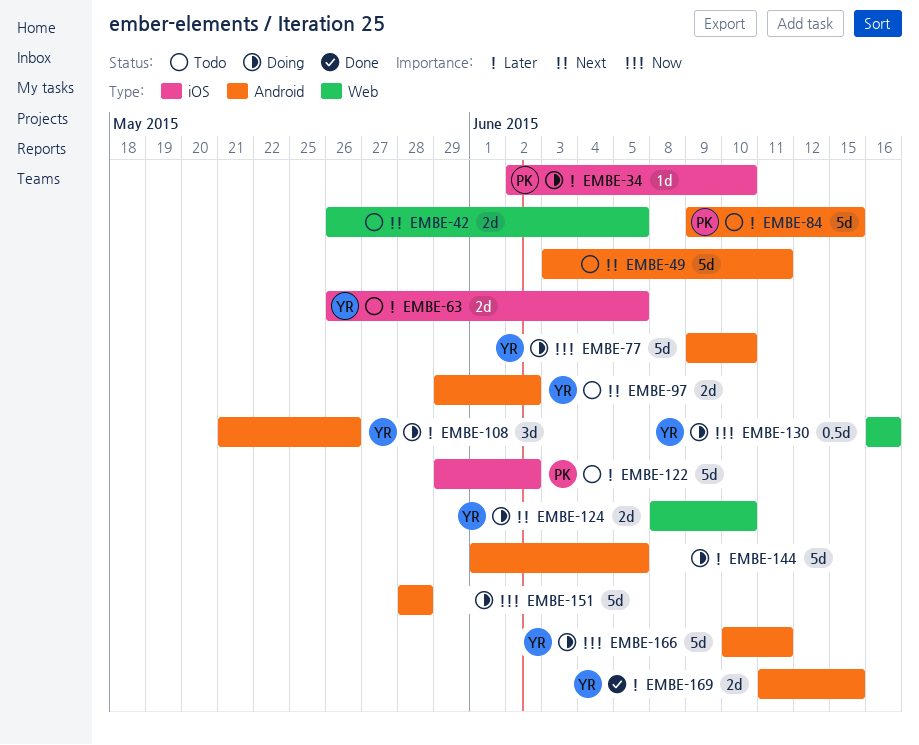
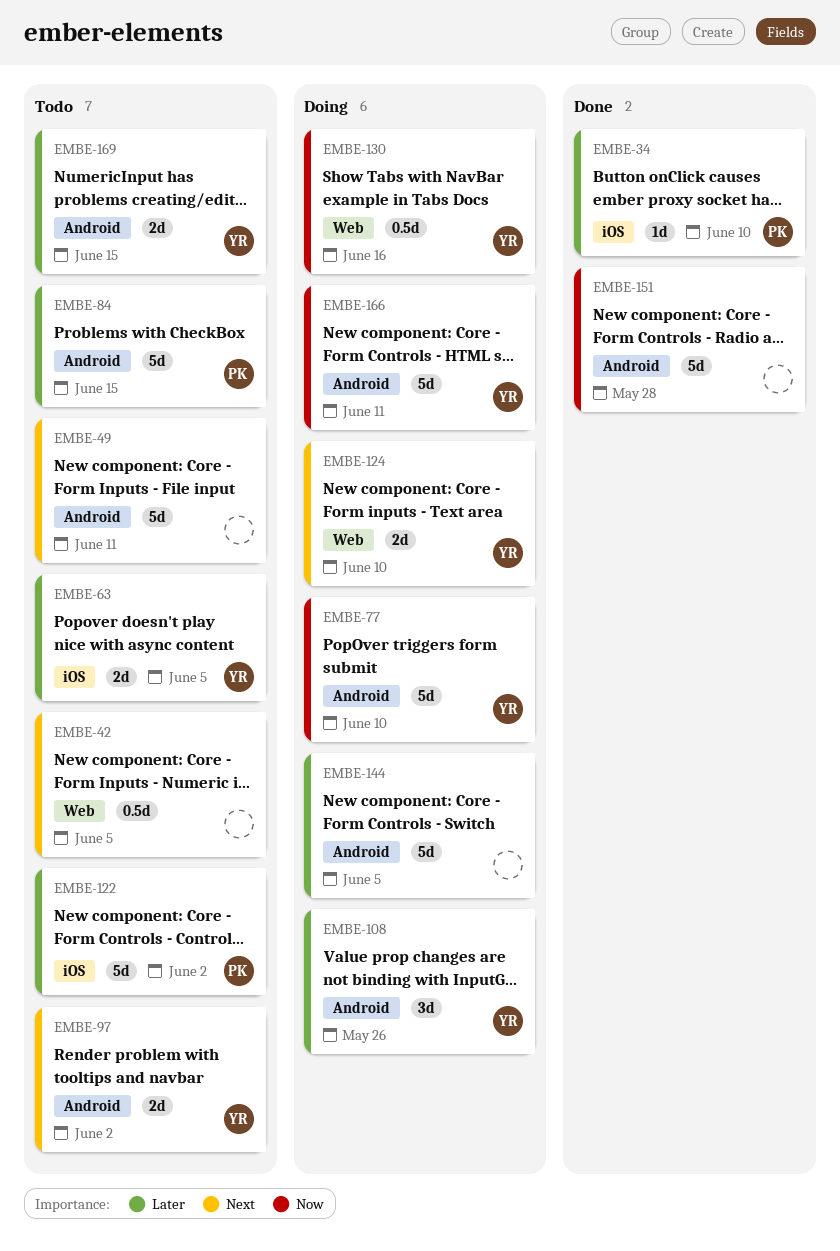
EMBE-34, status: Doing -> Done
EMBE-42, estimate: 2d -> 0.5d
EMBE-151, status: Doing -> Done
EMBE-169, status: Done -> Todo

